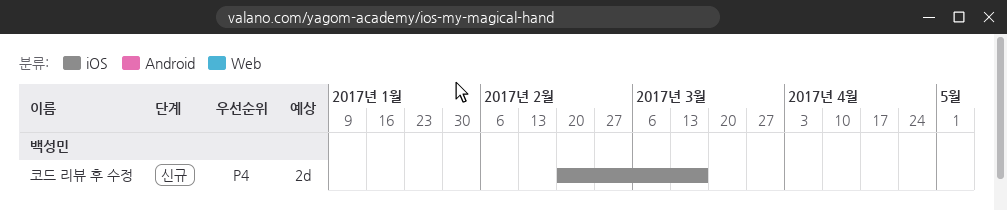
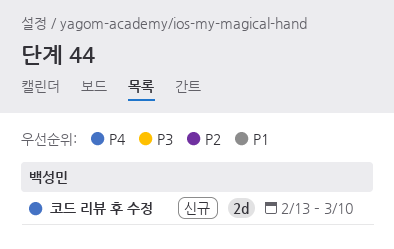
코드 리뷰 후 수정, start: Feb 20 -> Feb 13
코드 리뷰 후 수정, due: Mar 17 -> Mar 10

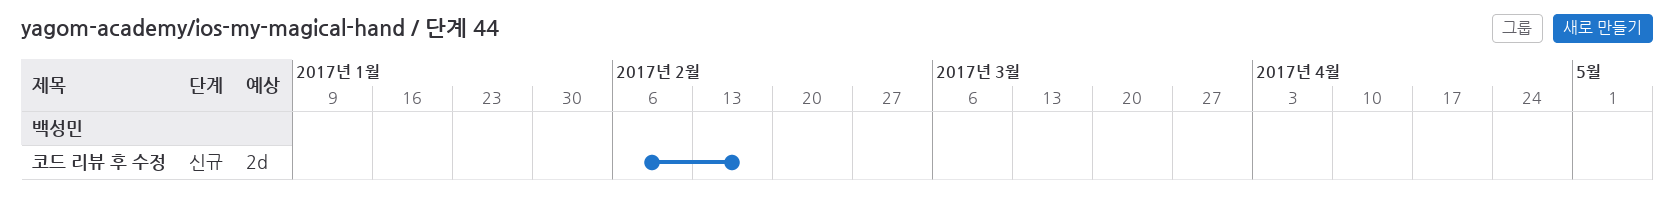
코드 리뷰 후 수정, start: Feb 13 -> Feb 6
코드 리뷰 후 수정, due: Mar 10 -> Feb 17

